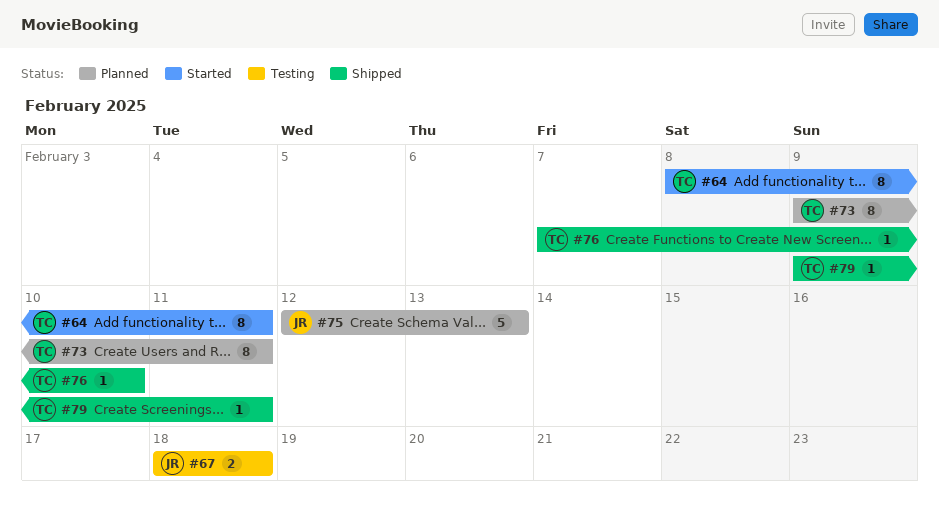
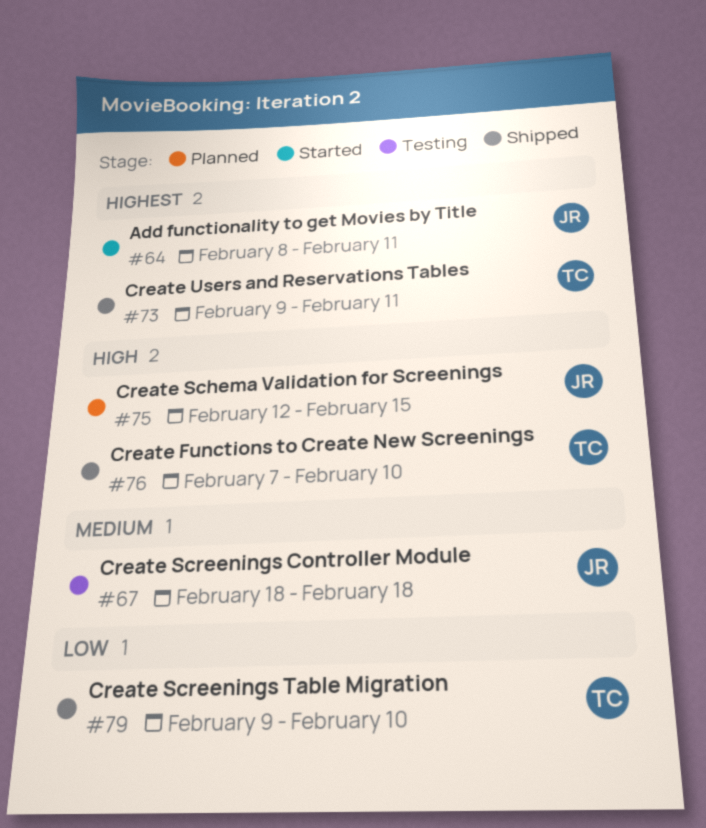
#64, owner: TC -> JR
#73, status: Planned -> Shipped
#75, due: Feb 13 -> Feb 15
#79, due: Feb 11 -> Feb 10

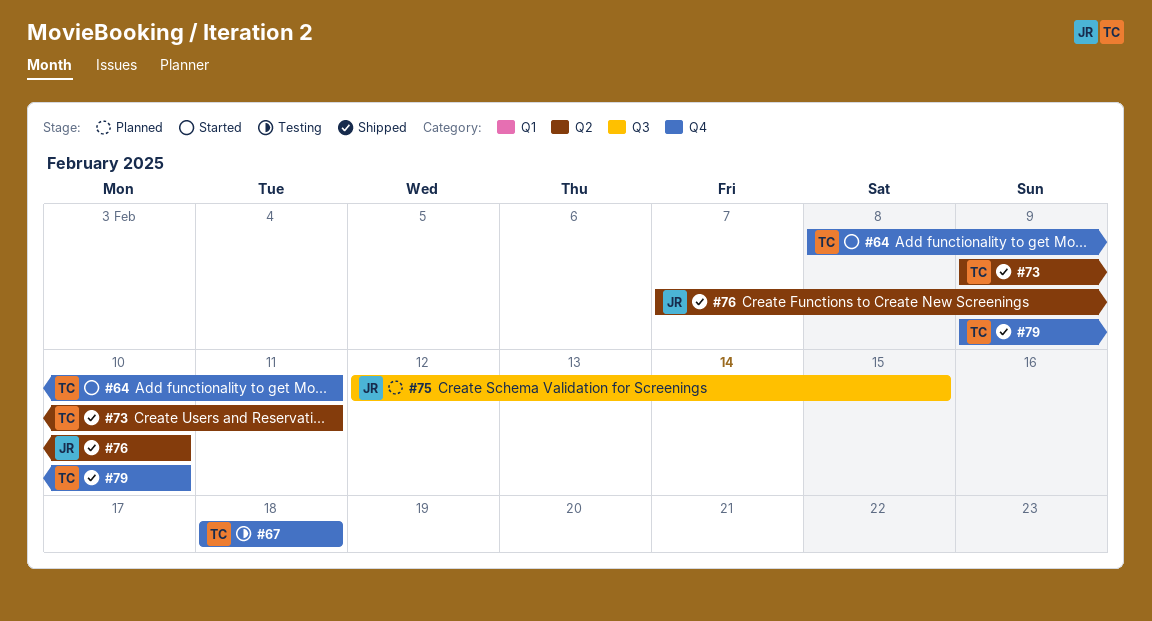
#64, owner: JR -> TC
#67, owner: JR -> TC
#76, owner: TC -> JR

